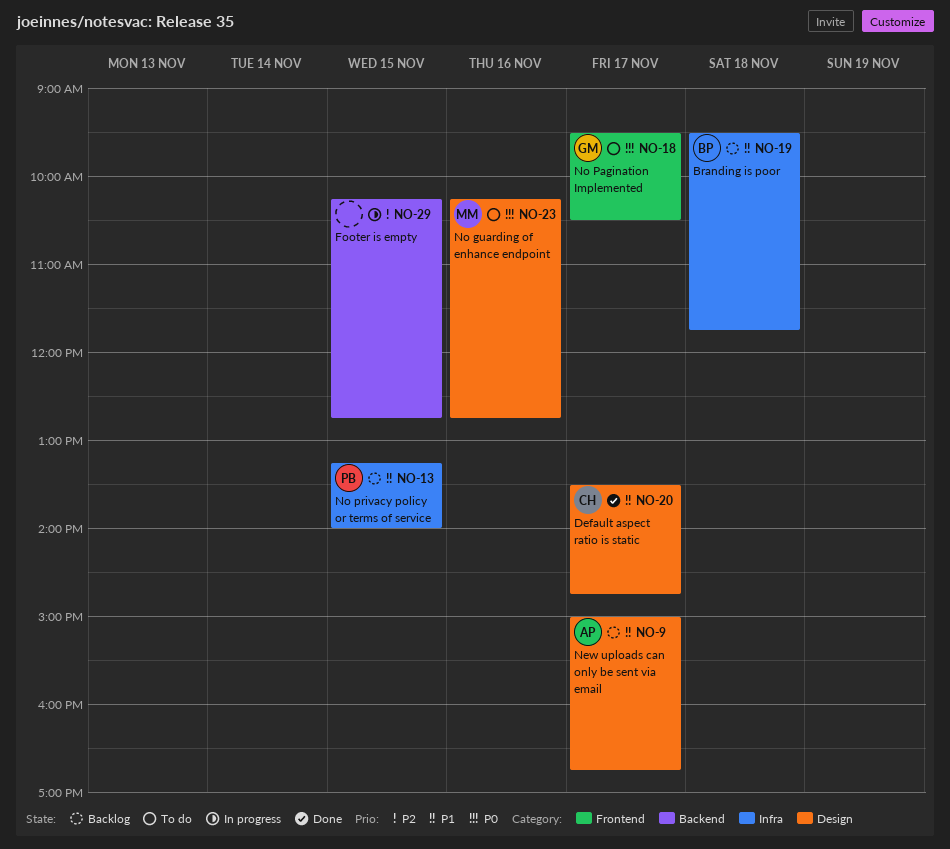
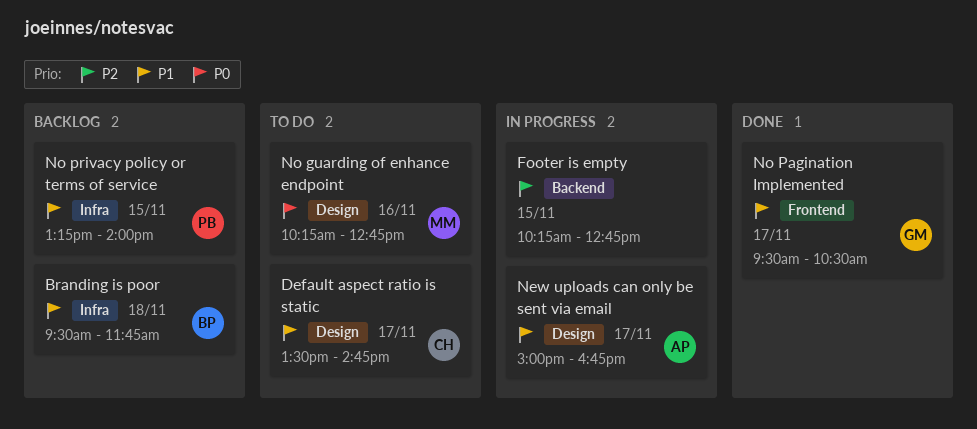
Default aspect ratio is static, status: Done -> To do
New uploads can only be sent via email, status: Backlog -> In progress
No Pagination Implemented, status: To do -> Done
No Pagination Implemented, priority: P0 -> P1

